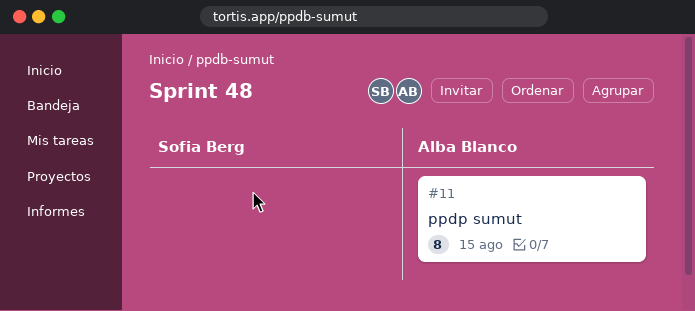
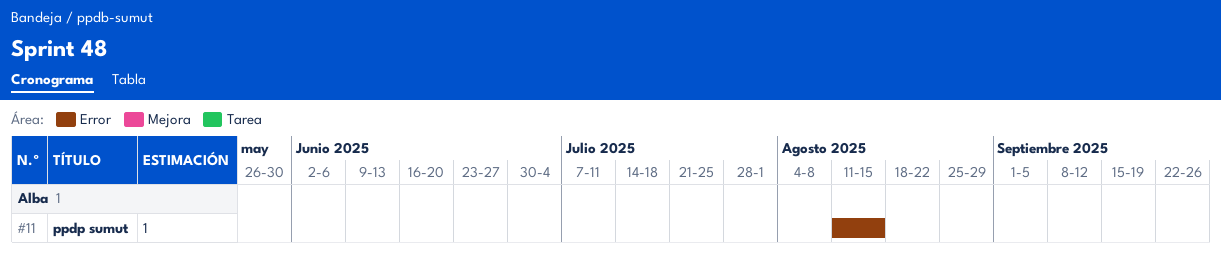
#11, estimate: 8 -> 1

